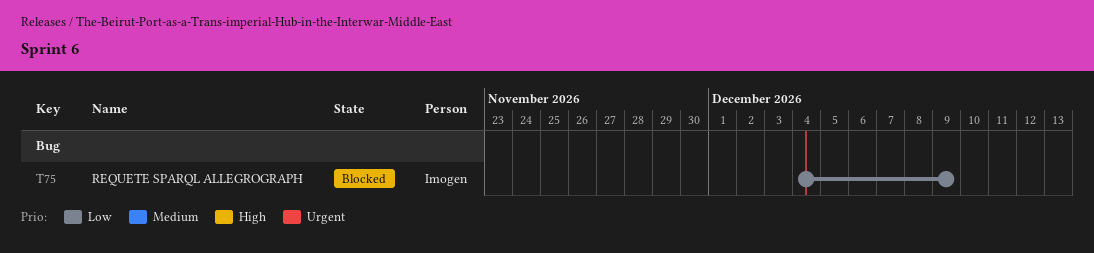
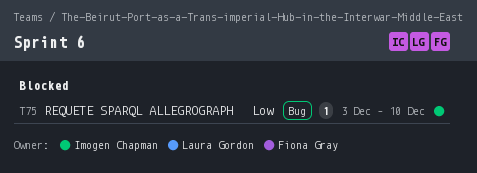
T75, start: Dec 4 -> Dec 3
T75, due: Dec 9 -> Dec 10

